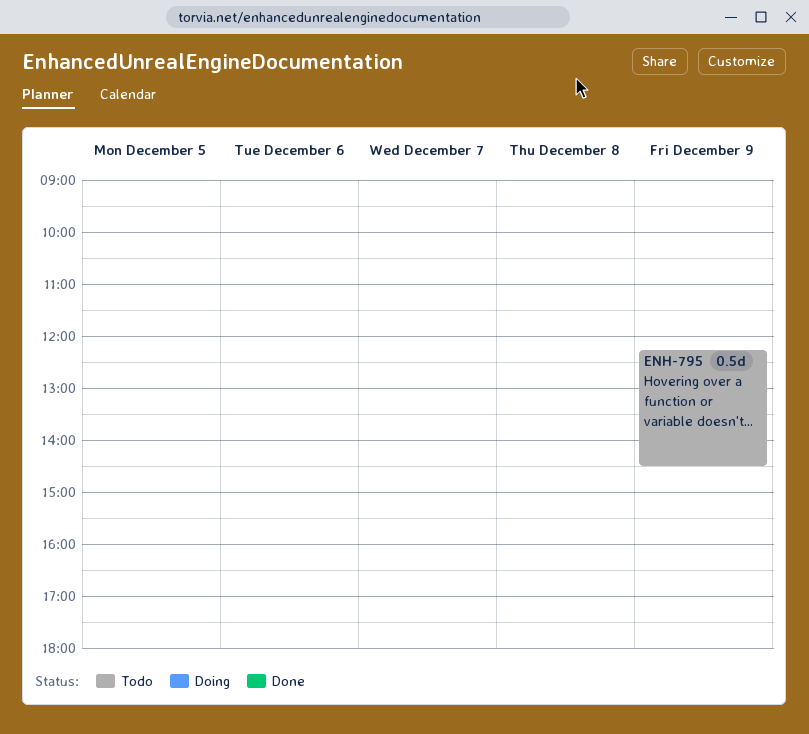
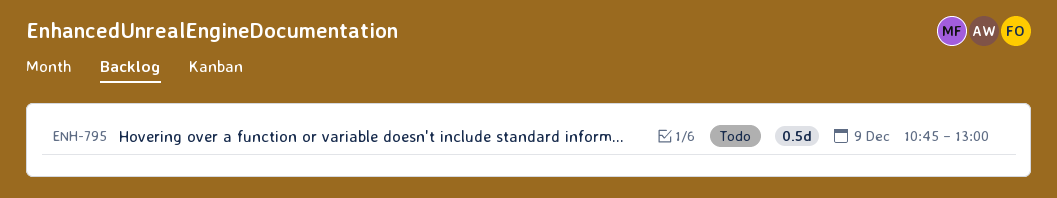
ENH-795, begins: 12:15 -> 10:45
ENH-795, ends: 14:30 -> 13:00

